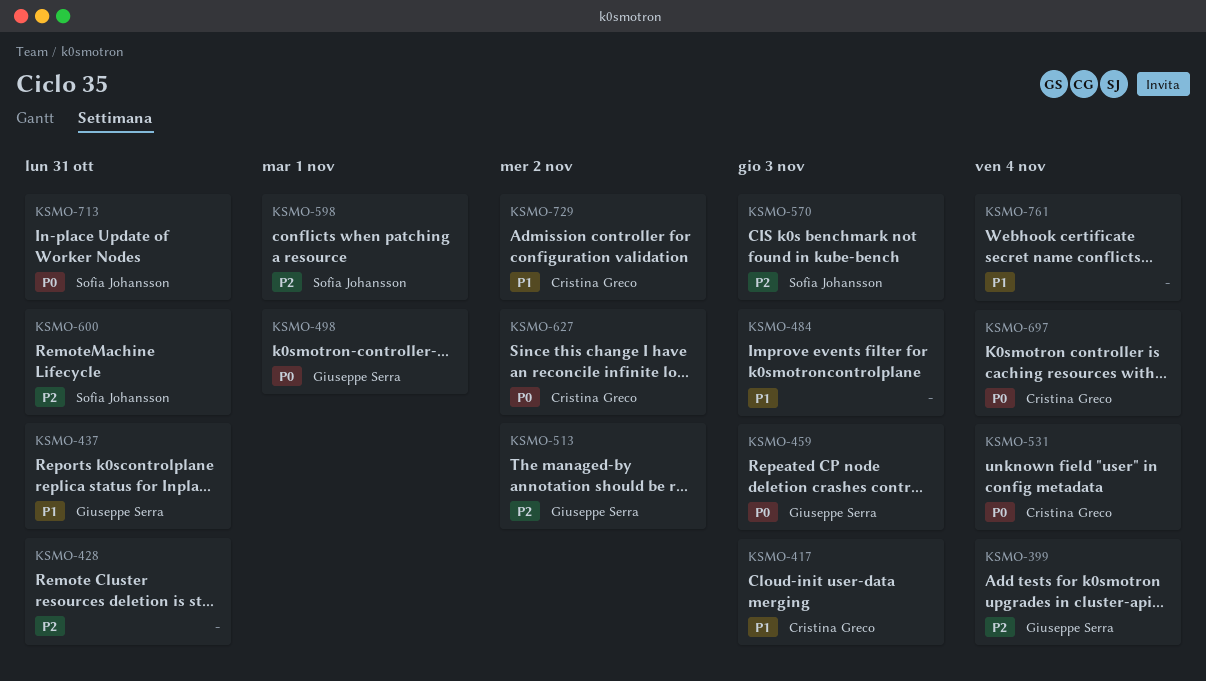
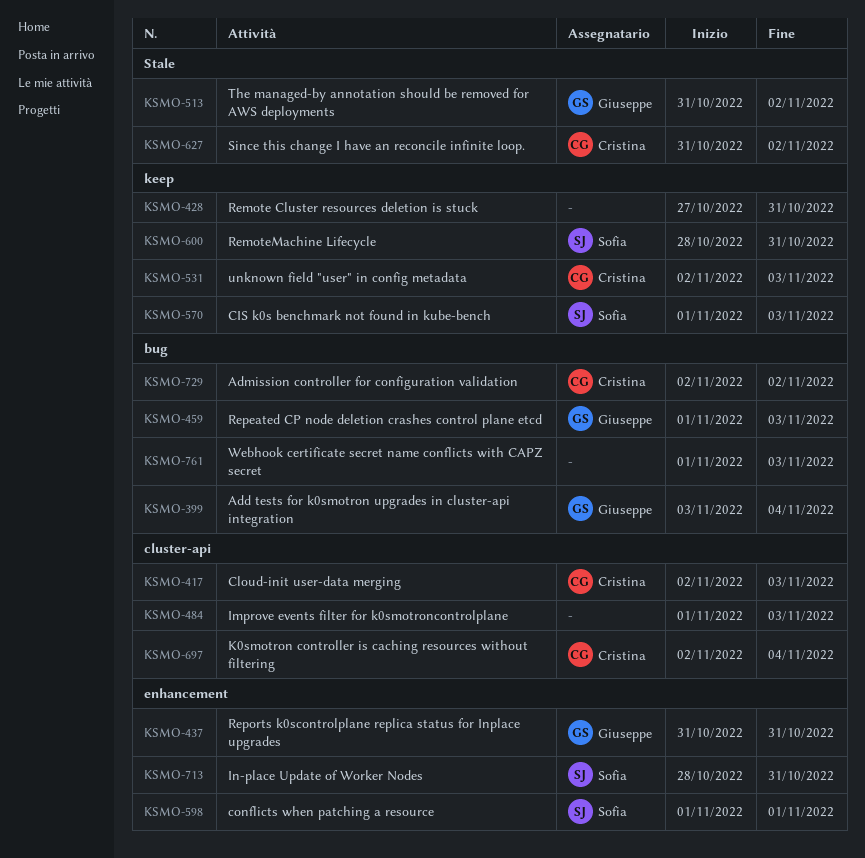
KSMO-498: present -> none
KSMO-531, due: Nov 4 -> Nov 3
KSMO-761, due: Nov 4 -> Nov 3

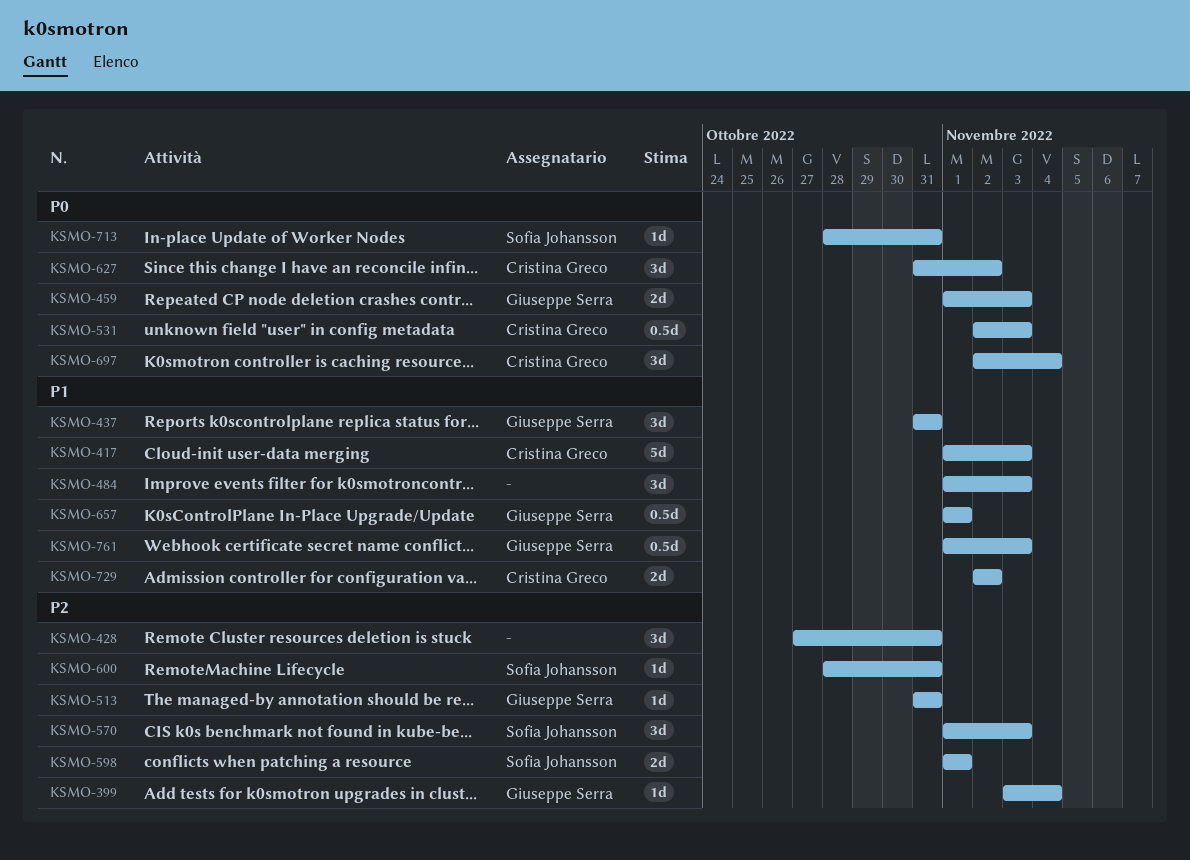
KSMO-417, start: Nov 2 -> Nov 1
KSMO-513, due: Nov 2 -> Oct 31
KSMO-657: none -> present
KSMO-761, owner: none -> Giuseppe Serra

